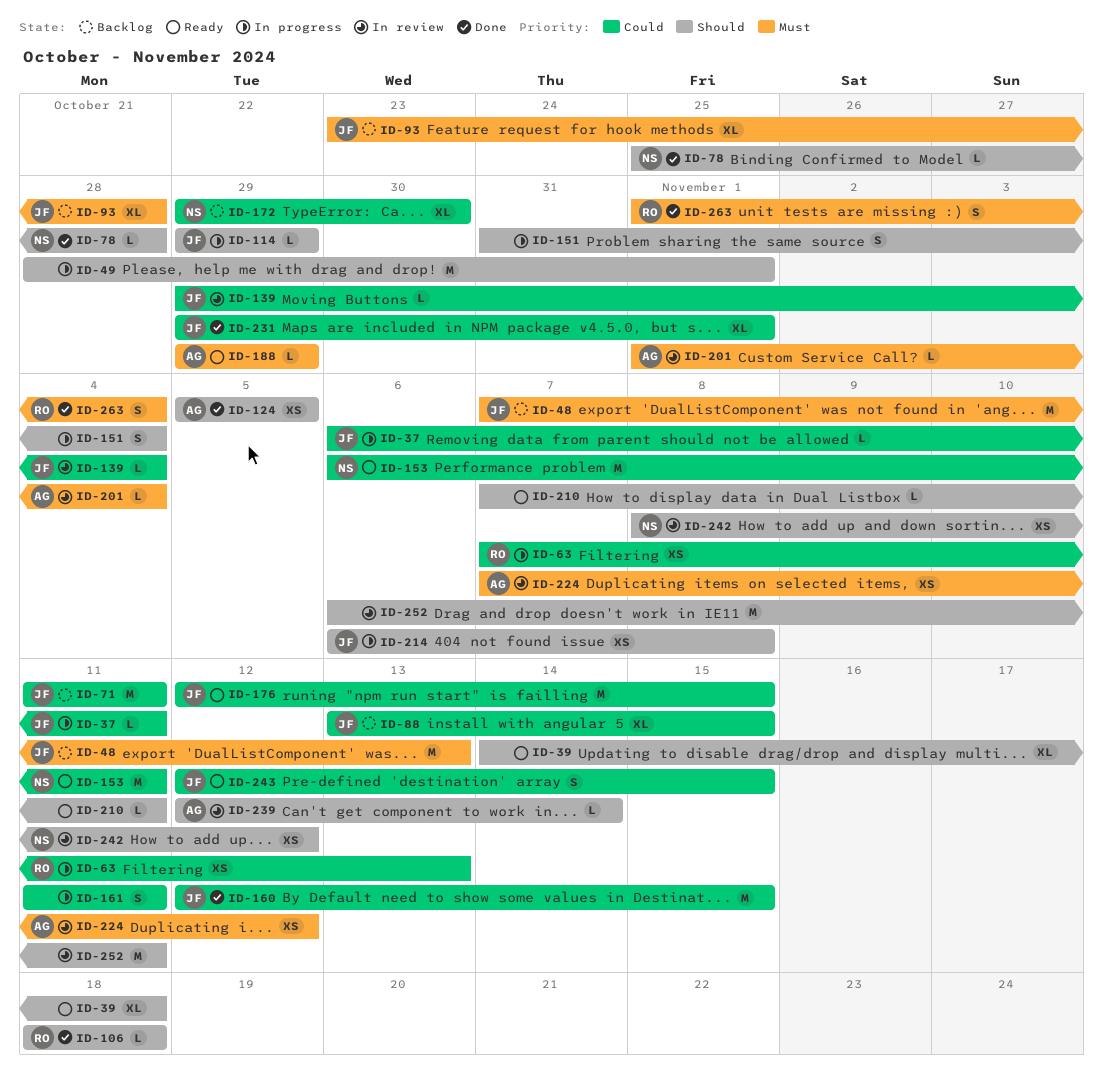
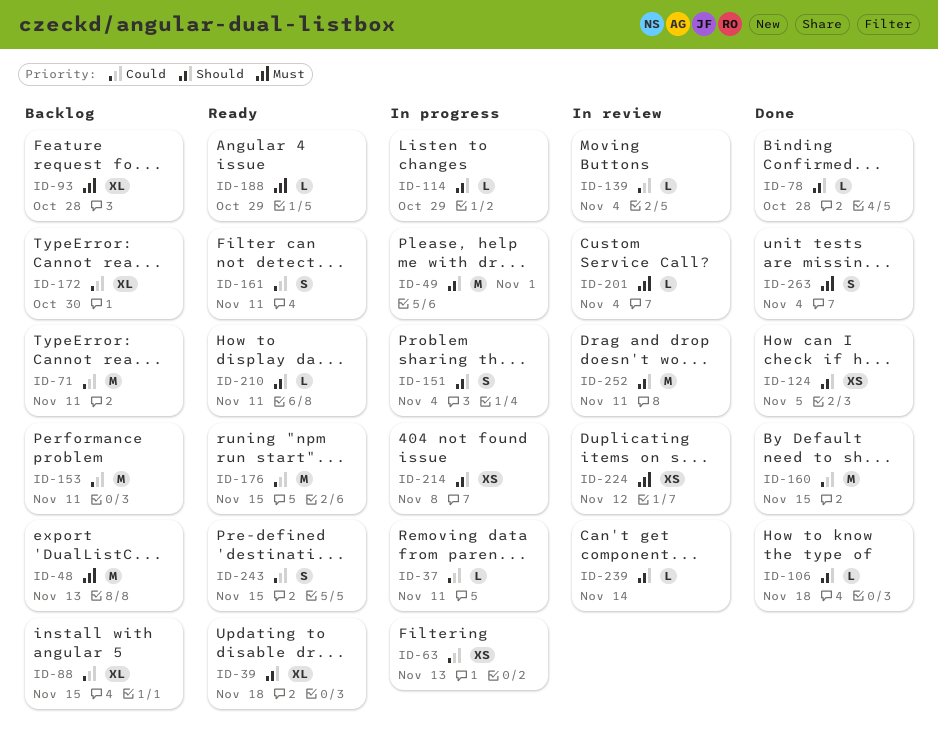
ID-153, status: Ready -> Backlog
ID-161, status: In progress -> Ready
ID-231: present -> none
ID-242: present -> none

